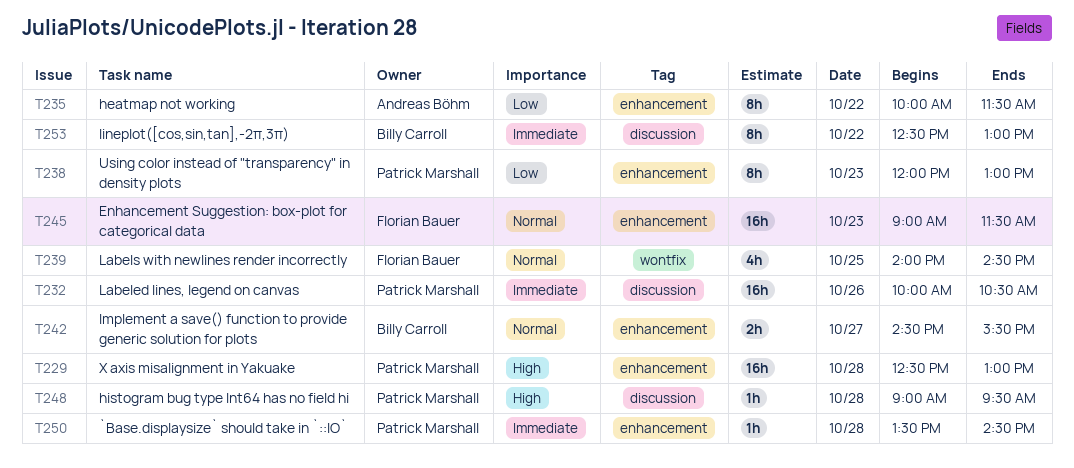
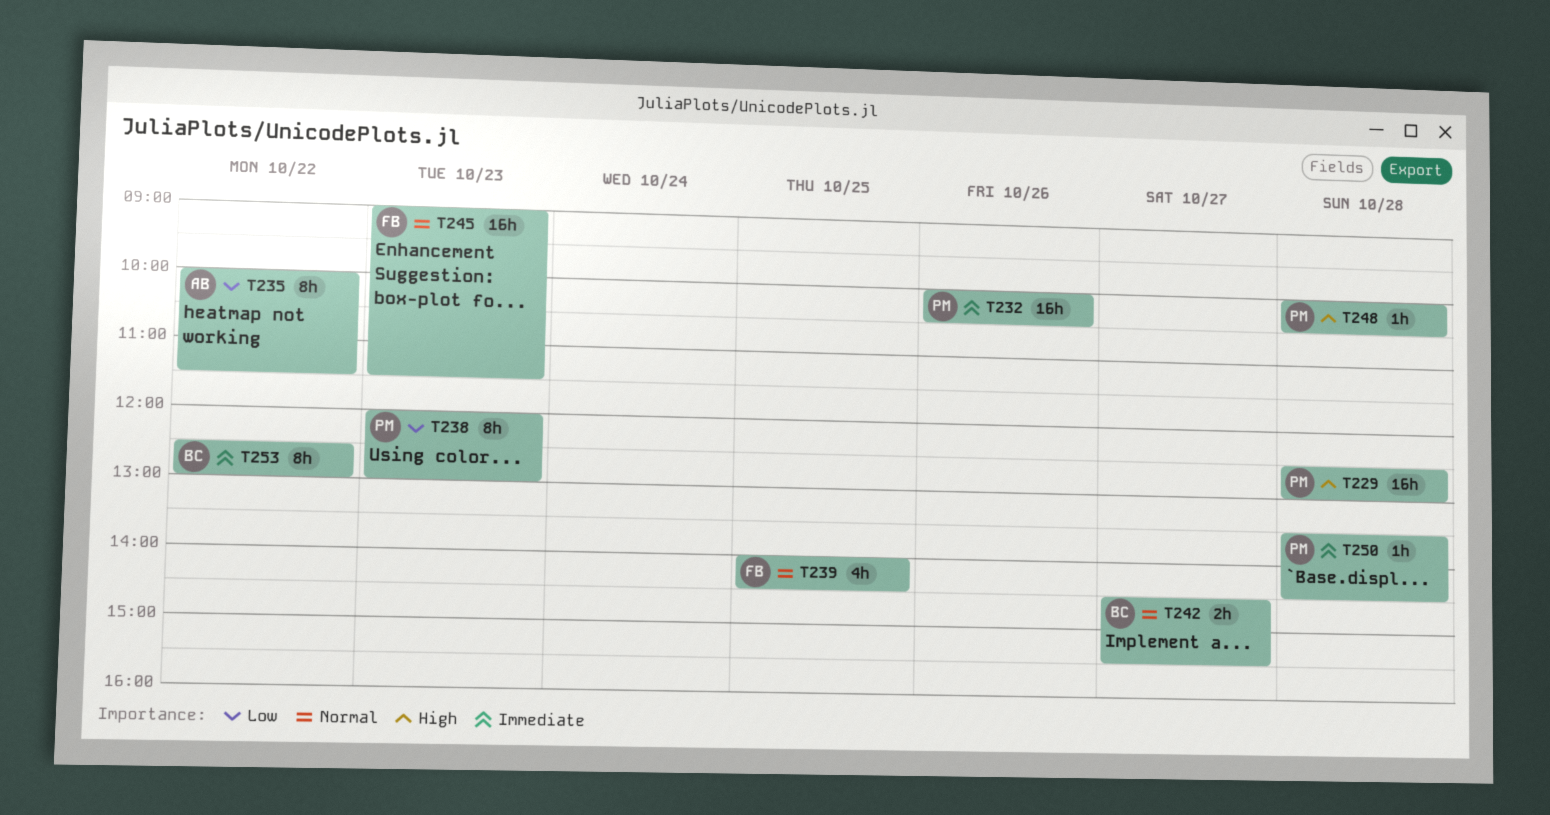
T248, begins: 09:00 -> 10:00
T248, ends: 09:30 -> 10:30

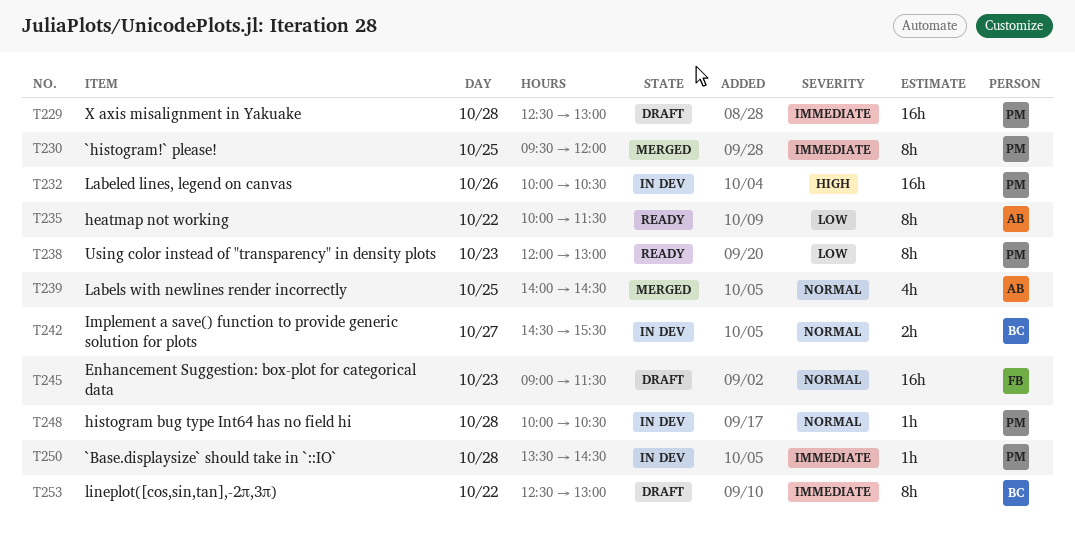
T229, priority: High -> Immediate
T230: none -> present
T232, priority: Immediate -> High
T239, owner: FB -> AB
T248, priority: High -> Normal

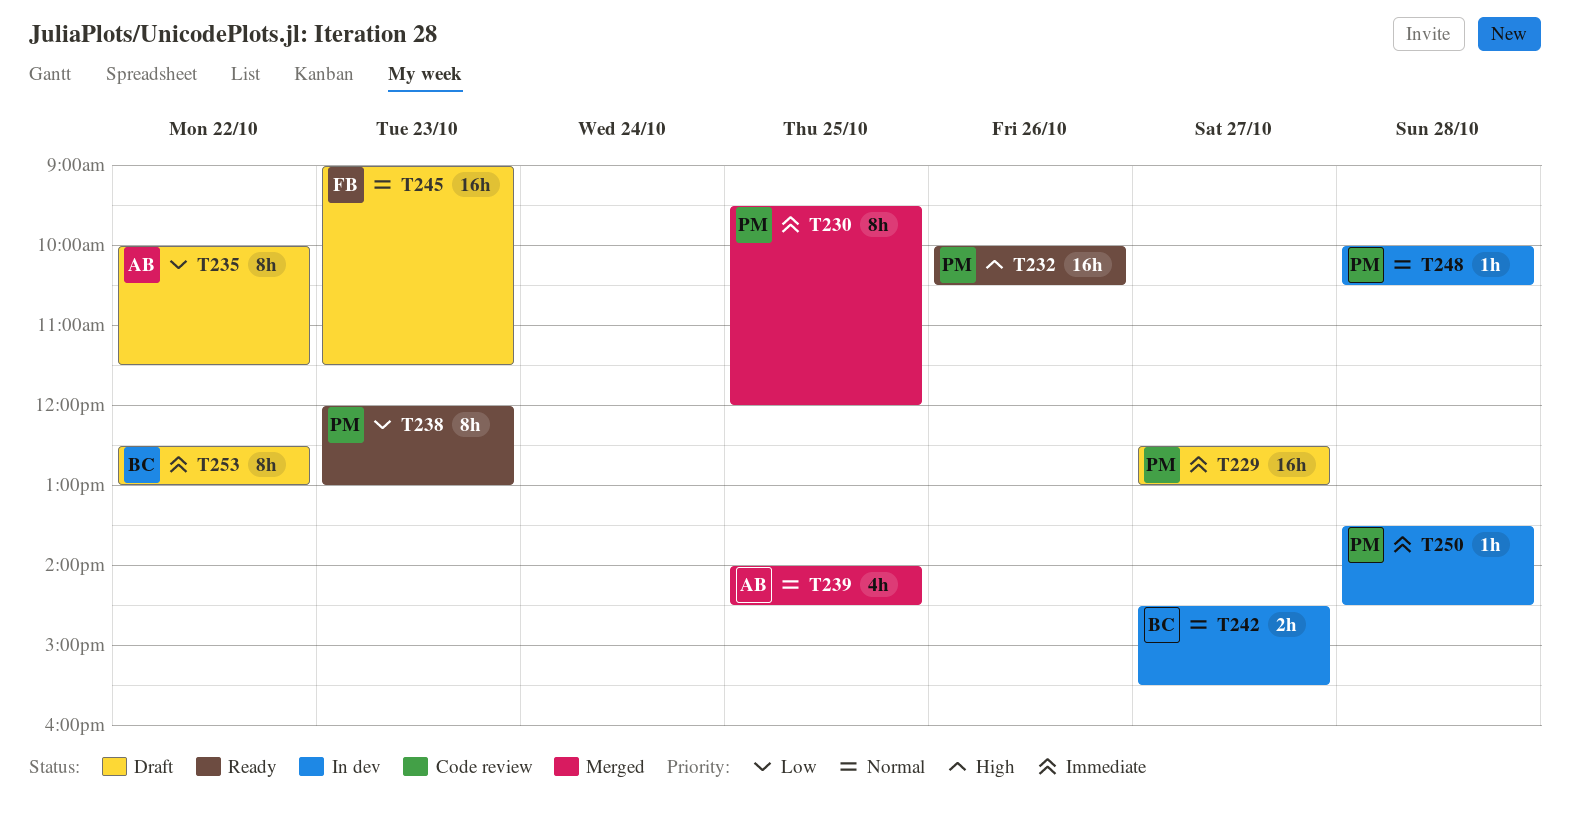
T229, day: Oct 28 -> Oct 27
T232, status: In dev -> Ready
T235, status: Ready -> Draft

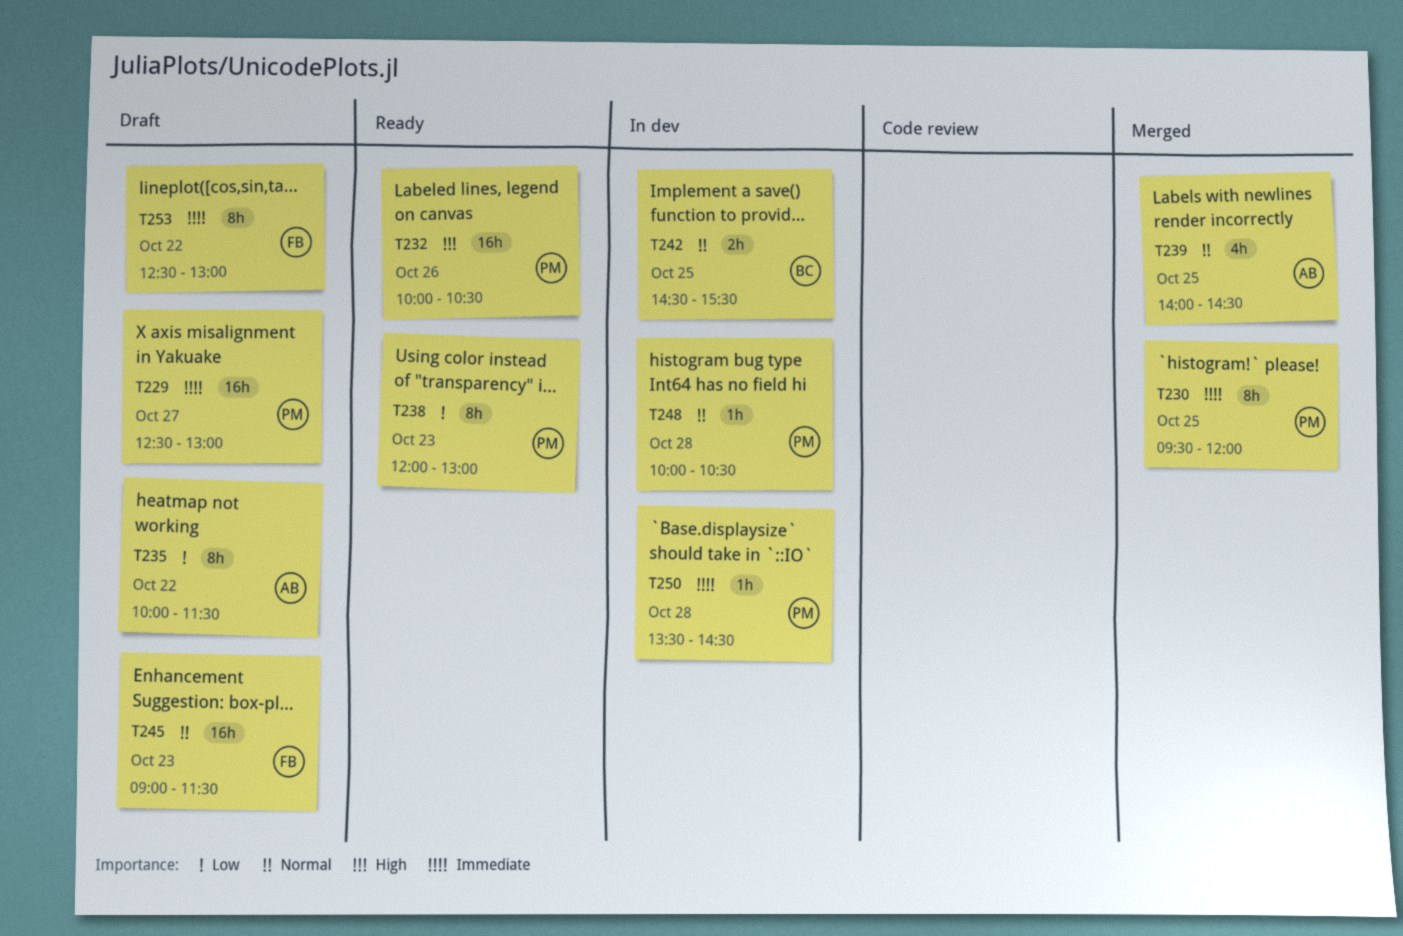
T242, day: Oct 27 -> Oct 25
T253, owner: BC -> FB

